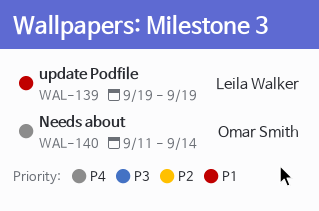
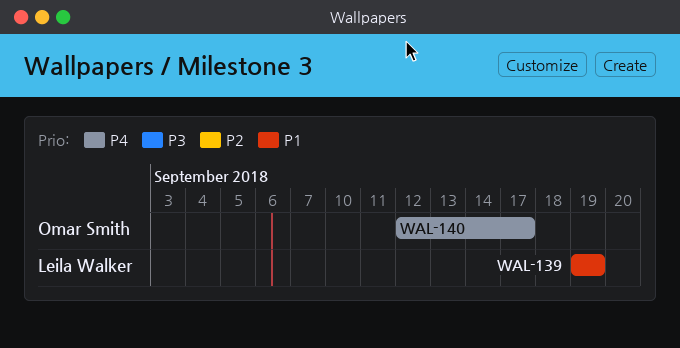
WAL-140, start: Sep 11 -> Sep 12
WAL-140, due: Sep 14 -> Sep 17

